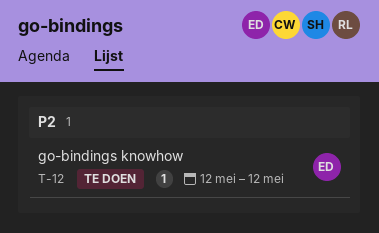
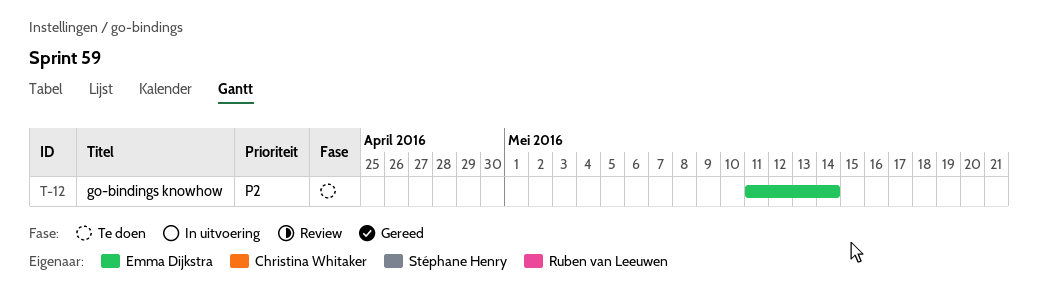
T-12, start: May 12 -> May 11
T-12, due: May 12 -> May 14

